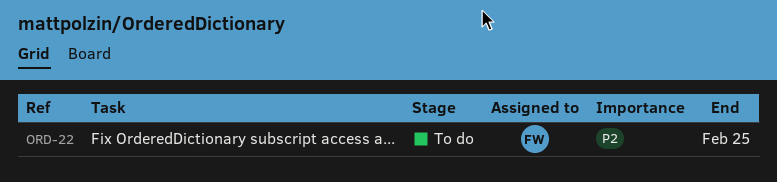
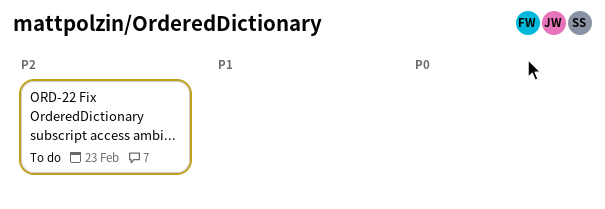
ORD-22, due: Feb 25 -> Feb 23

